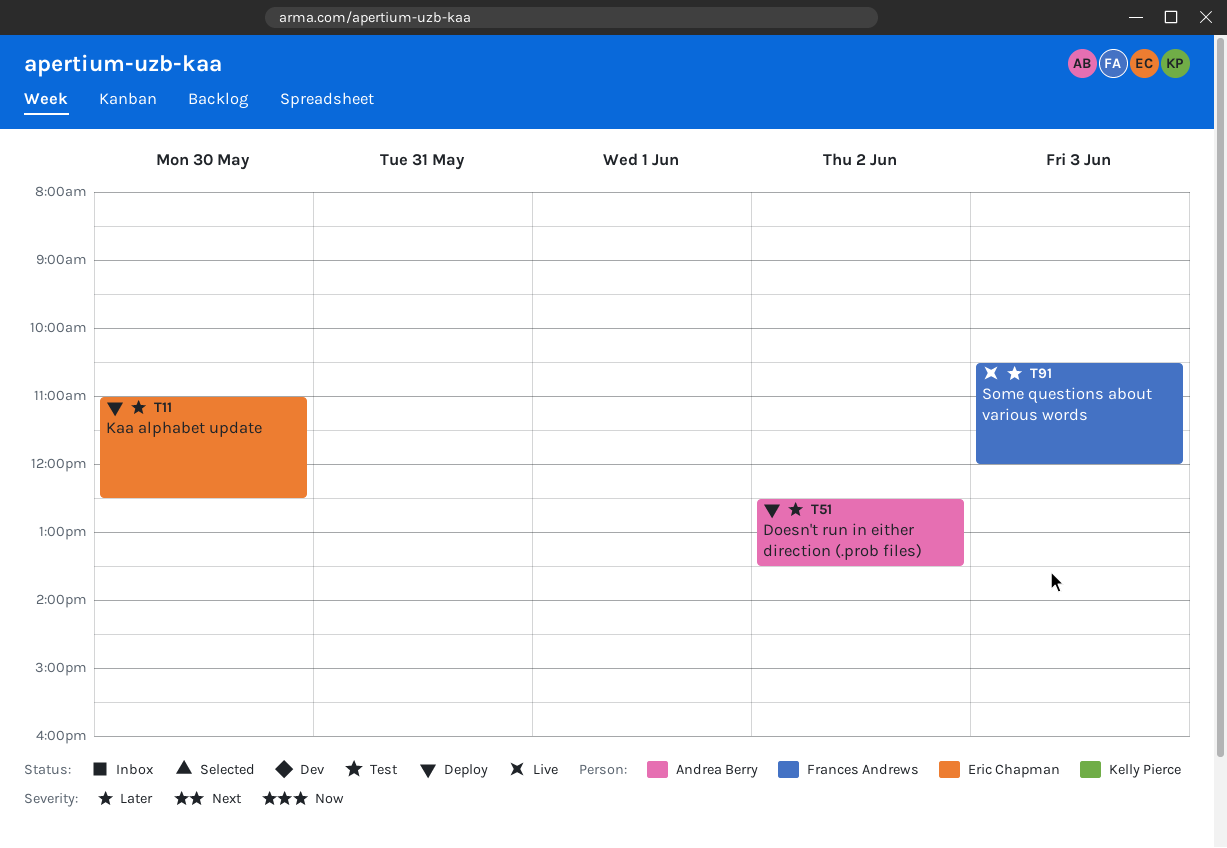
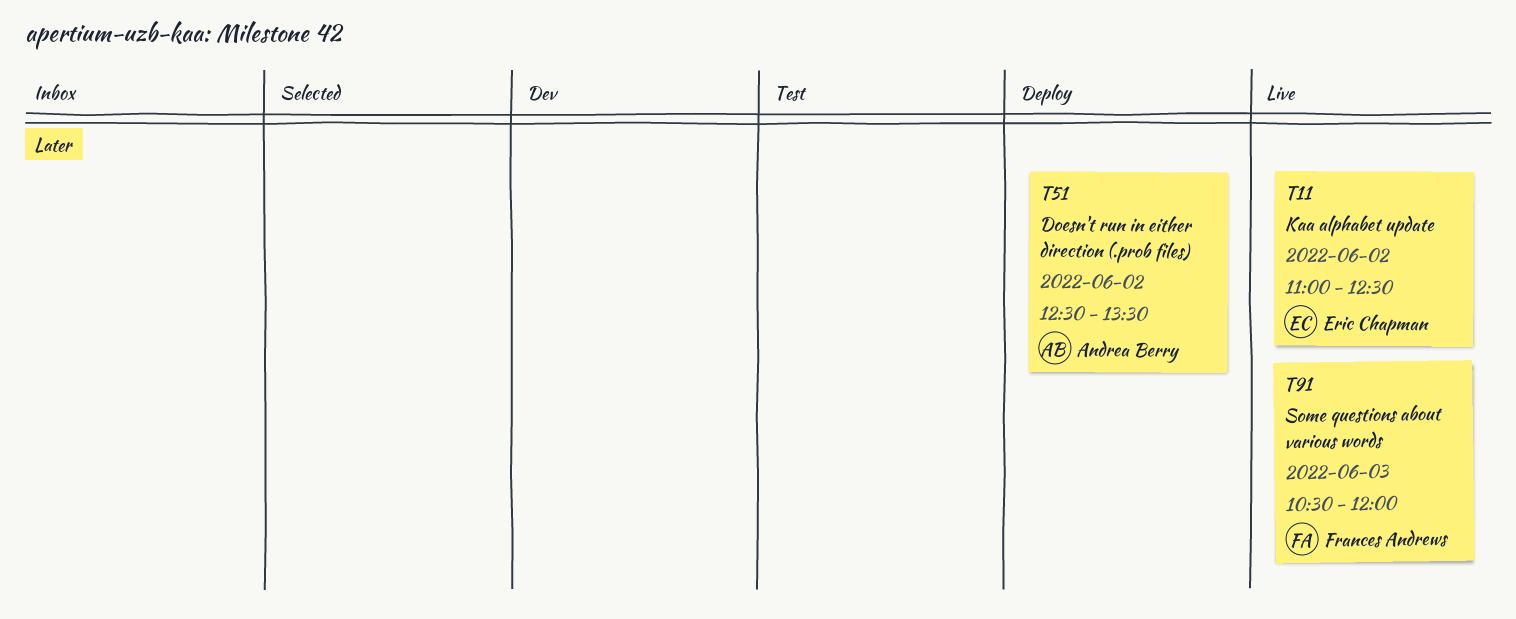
T11, status: Deploy -> Live
T11, day: May 30 -> Jun 2

